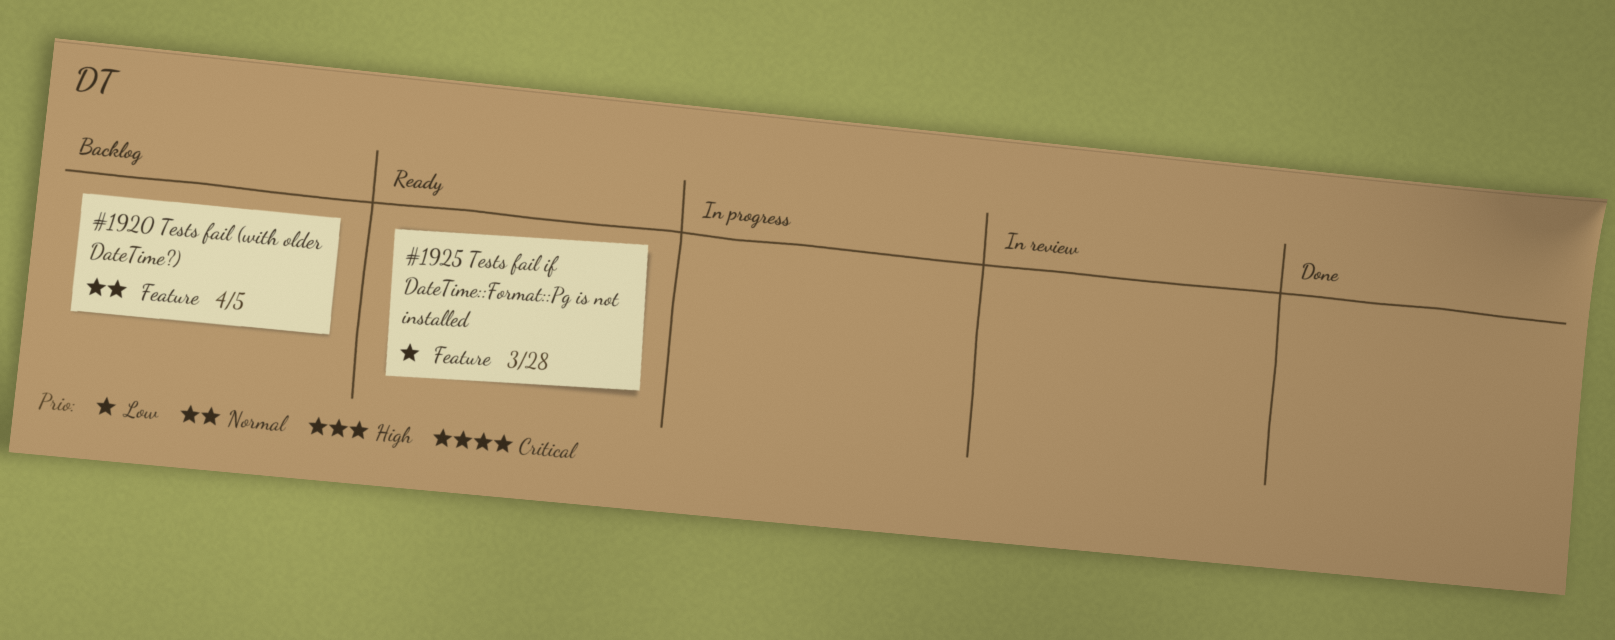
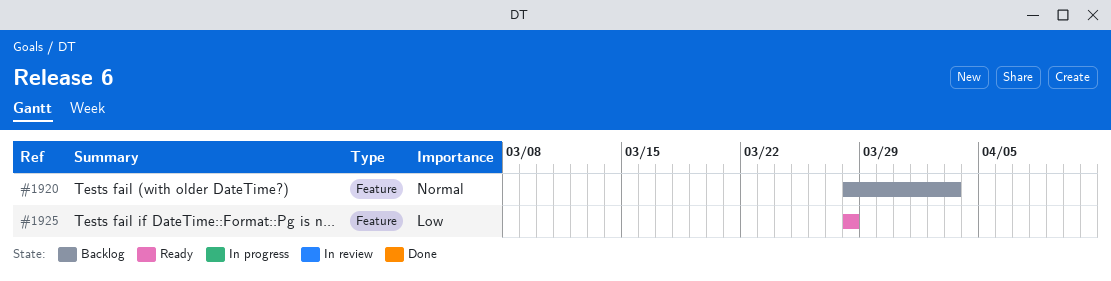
#1920, due: Apr 5 -> Apr 3

